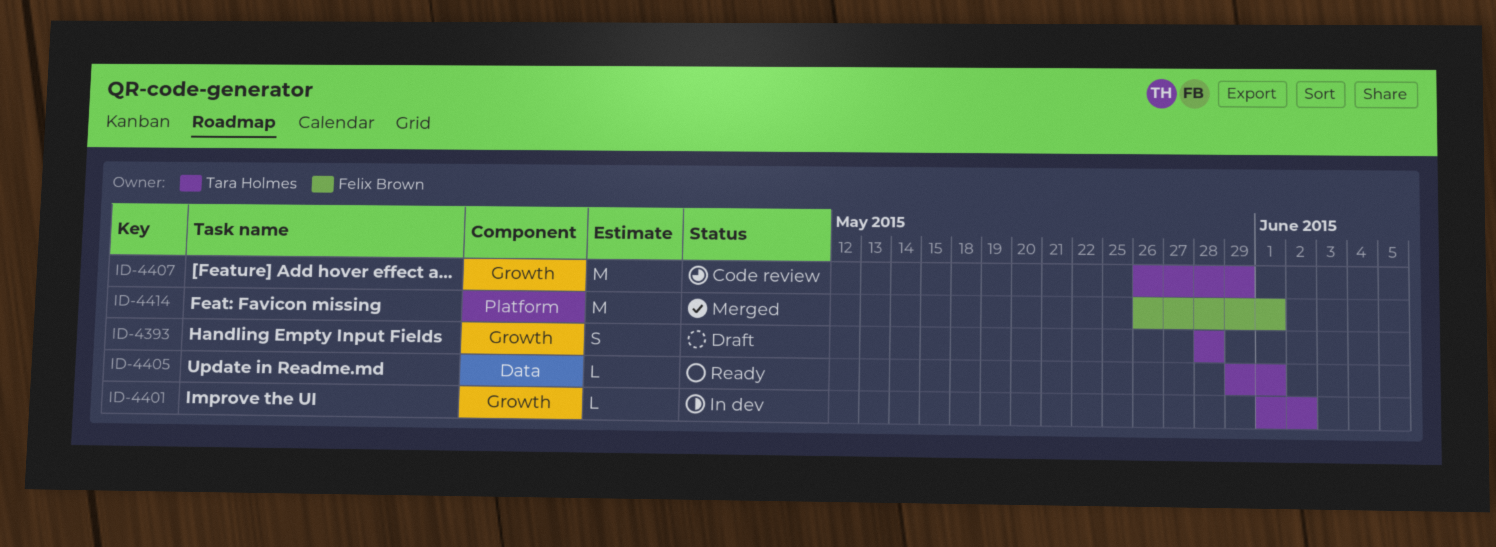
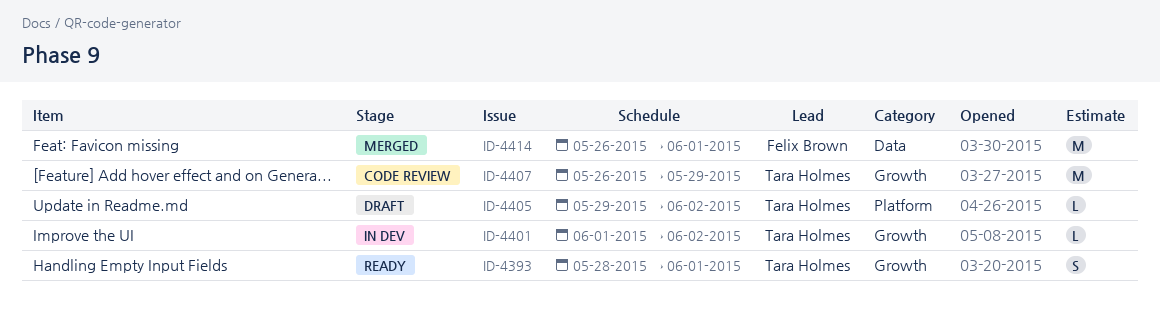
ID-4393, status: Draft -> Ready
ID-4393, due: May 28 -> Jun 1
ID-4405, status: Ready -> Draft
ID-4405, label: Data -> Platform
ID-4405, due: Jun 1 -> Jun 2
ID-4414, label: Platform -> Data

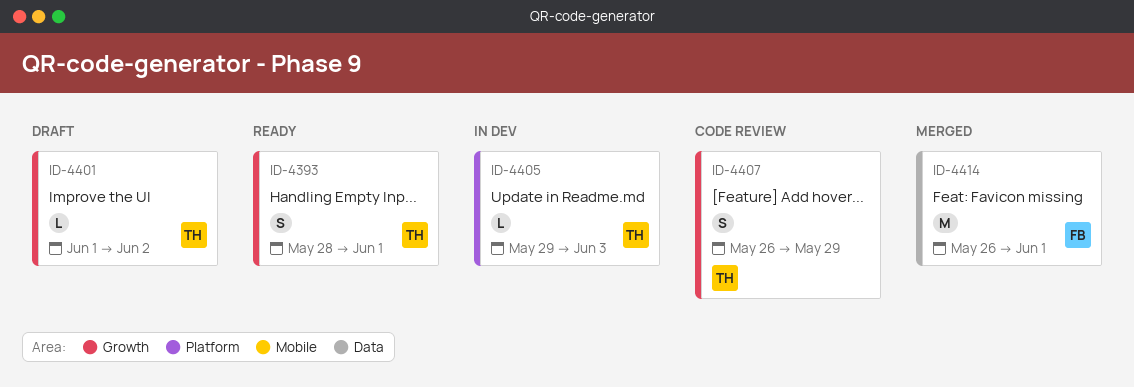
ID-4401, status: In dev -> Draft
ID-4405, status: Draft -> In dev
ID-4405, due: Jun 2 -> Jun 3
ID-4407, estimate: M -> S

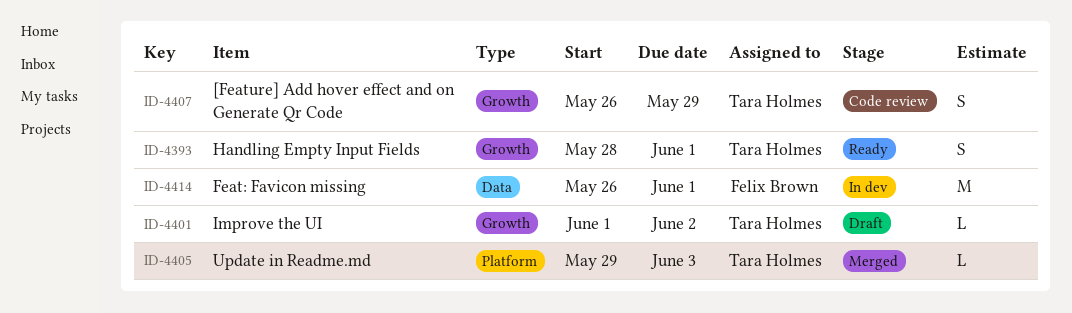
ID-4405, status: In dev -> Merged
ID-4414, status: Merged -> In dev

